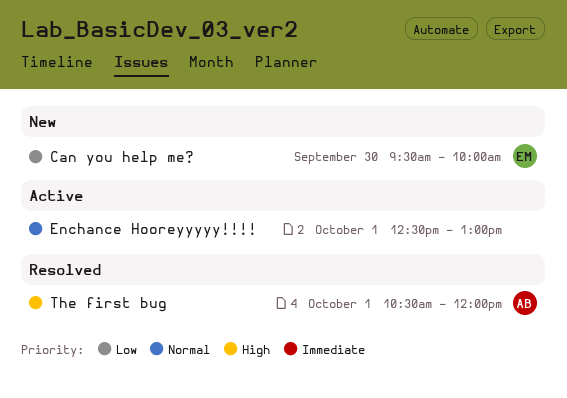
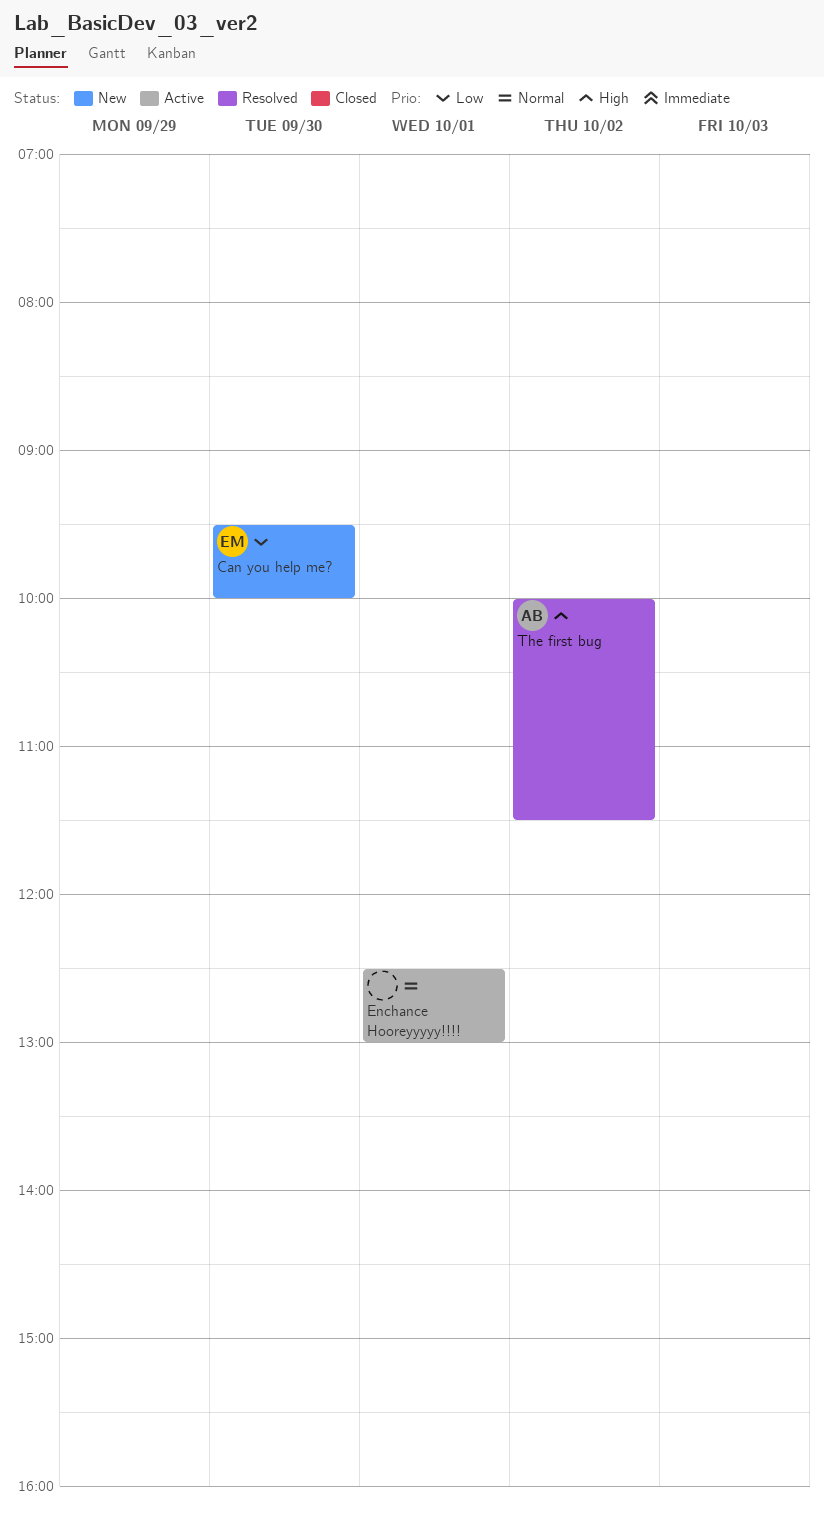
The first bug, day: Oct 1 -> Oct 2
The first bug, begins: 10:30 -> 10:00
The first bug, ends: 12:00 -> 11:30

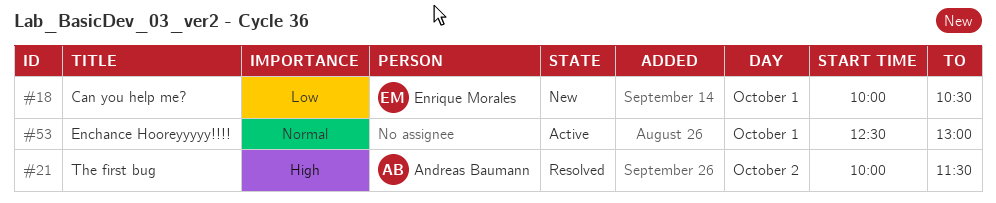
Can you help me?, day: Sep 30 -> Oct 1
Can you help me?, begins: 09:30 -> 10:00
Can you help me?, ends: 10:00 -> 10:30

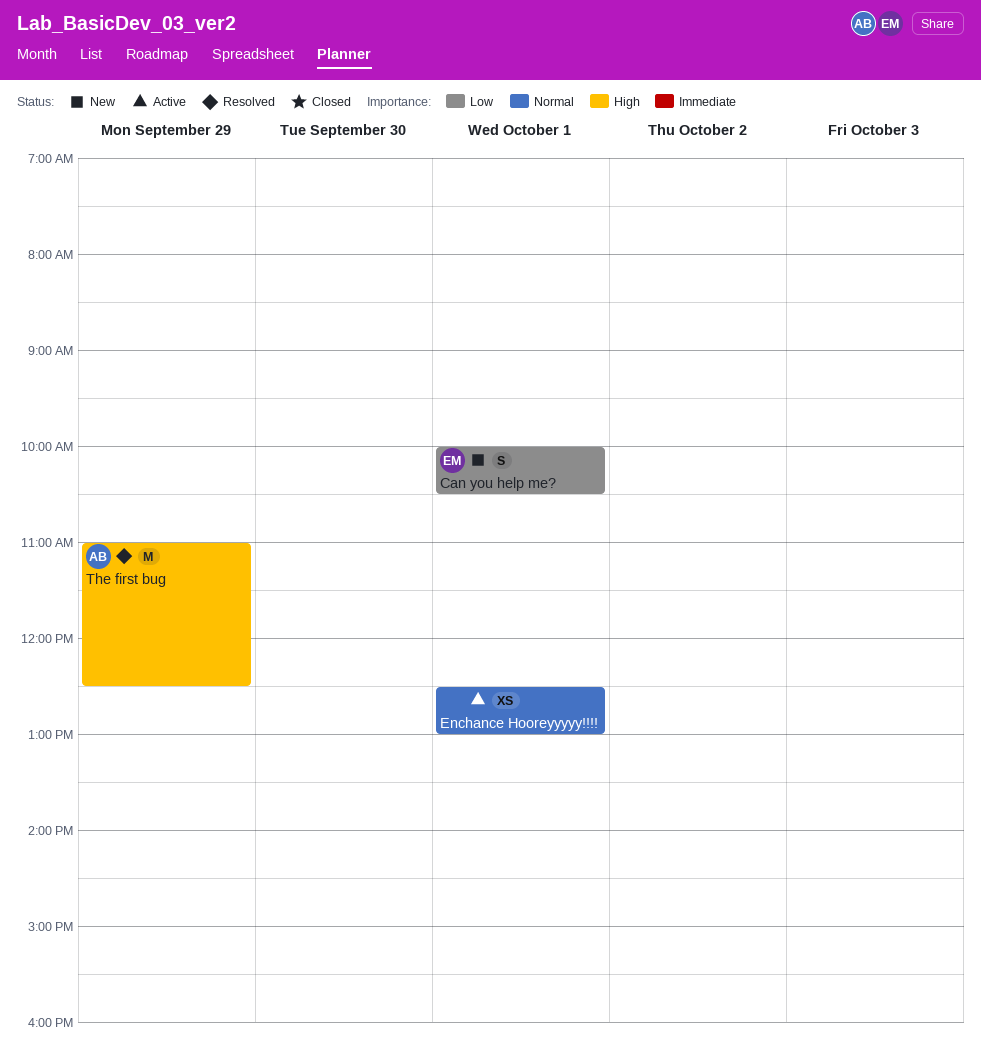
The first bug, day: Oct 2 -> Sep 29
The first bug, begins: 10:00 -> 11:00
The first bug, ends: 11:30 -> 12:30

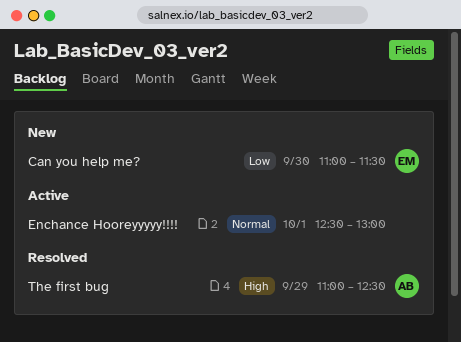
Can you help me?, day: Oct 1 -> Sep 30
Can you help me?, begins: 10:00 -> 11:00
Can you help me?, ends: 10:30 -> 11:30

